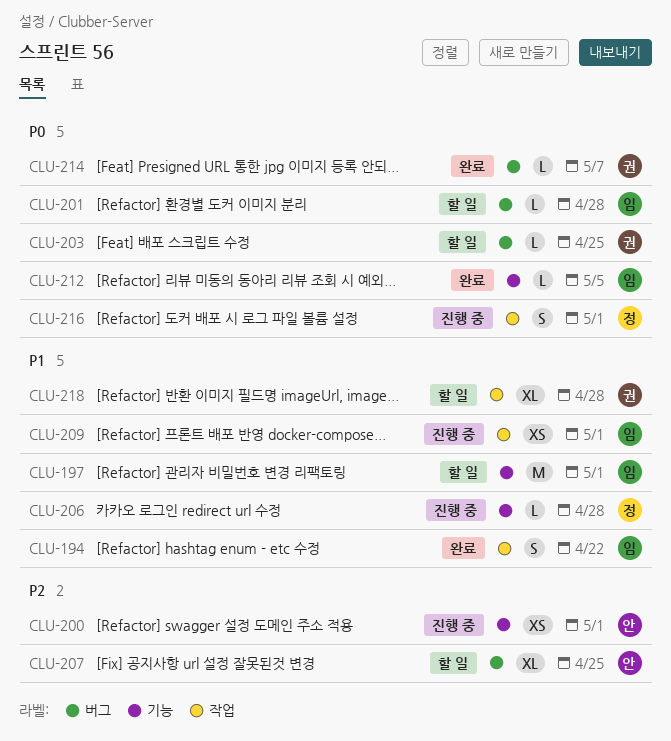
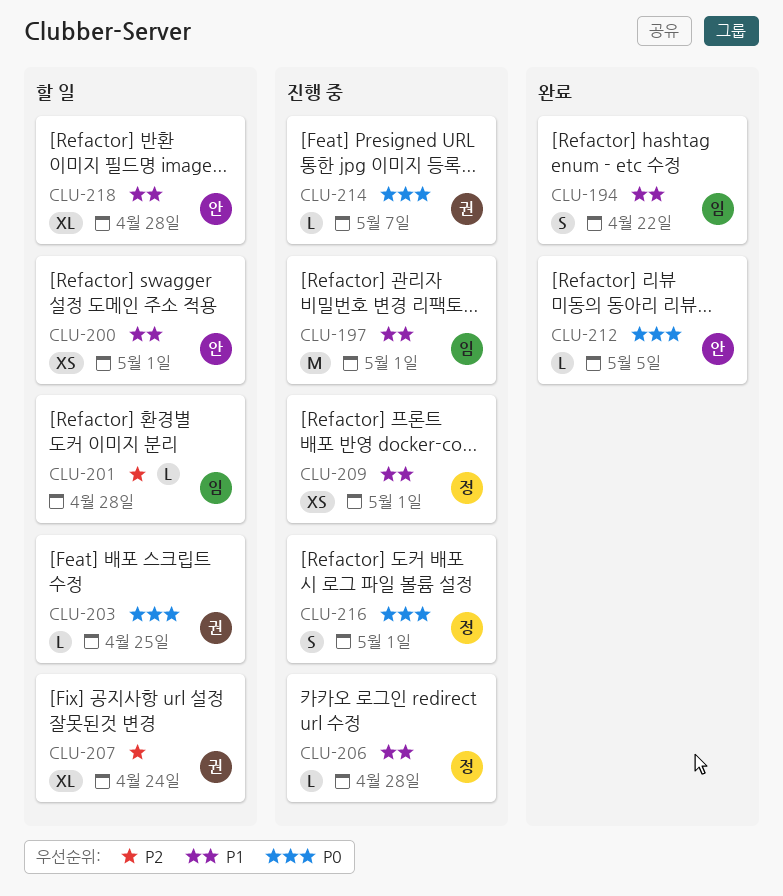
CLU-197, status: 할 일 -> 진행 중
CLU-200, status: 진행 중 -> 할 일
CLU-200, priority: P2 -> P1
CLU-201, priority: P0 -> P2
CLU-207, owner: 안 -> 권
CLU-207, due: Apr 25 -> Apr 24
CLU-209, owner: 임 -> 정
CLU-212, owner: 임 -> 안
CLU-214, status: 완료 -> 진행 중
CLU-218, owner: 권 -> 안

